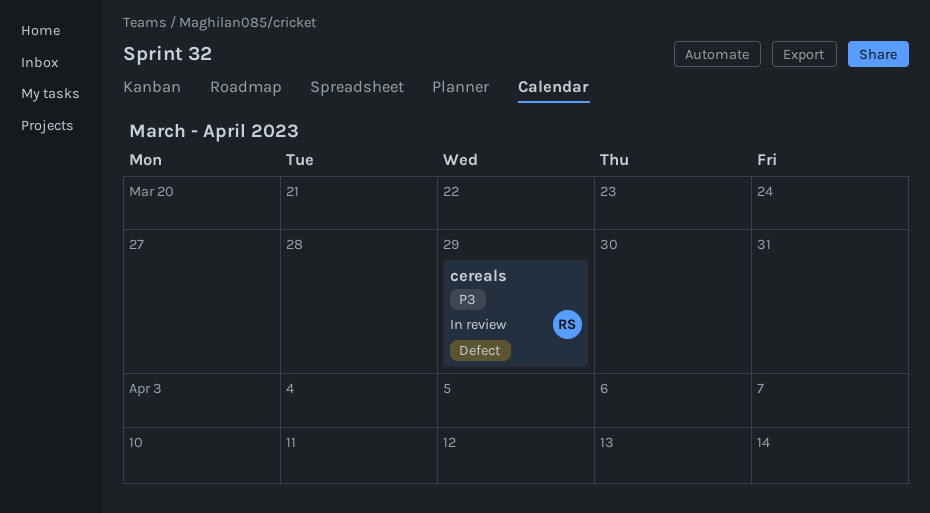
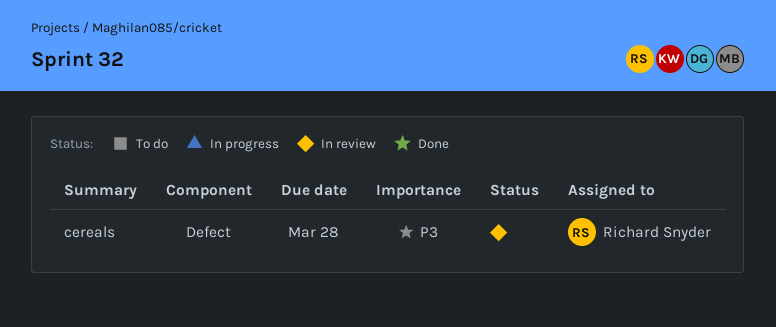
cereals, due: Mar 29 -> Mar 28

